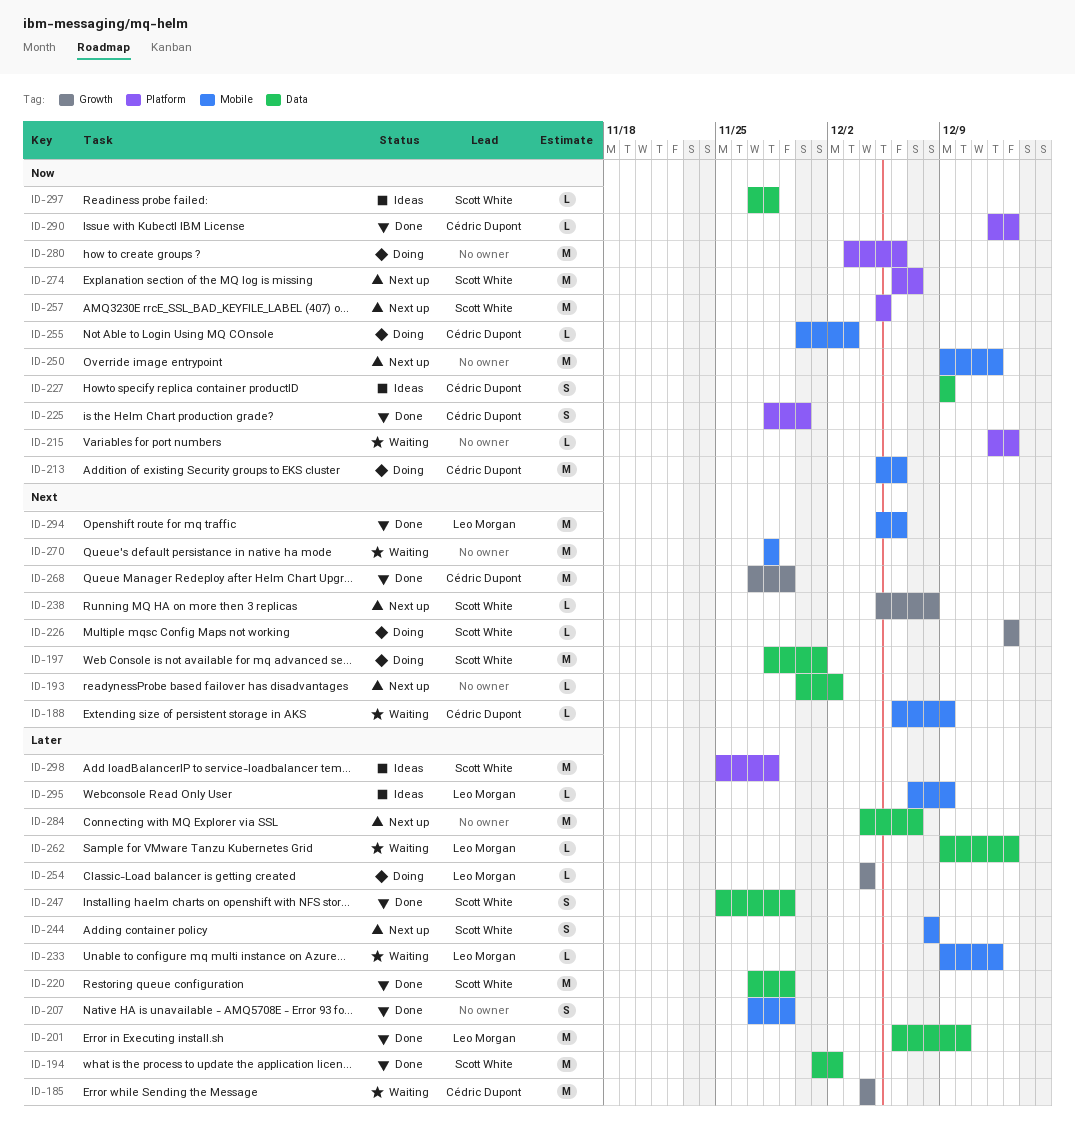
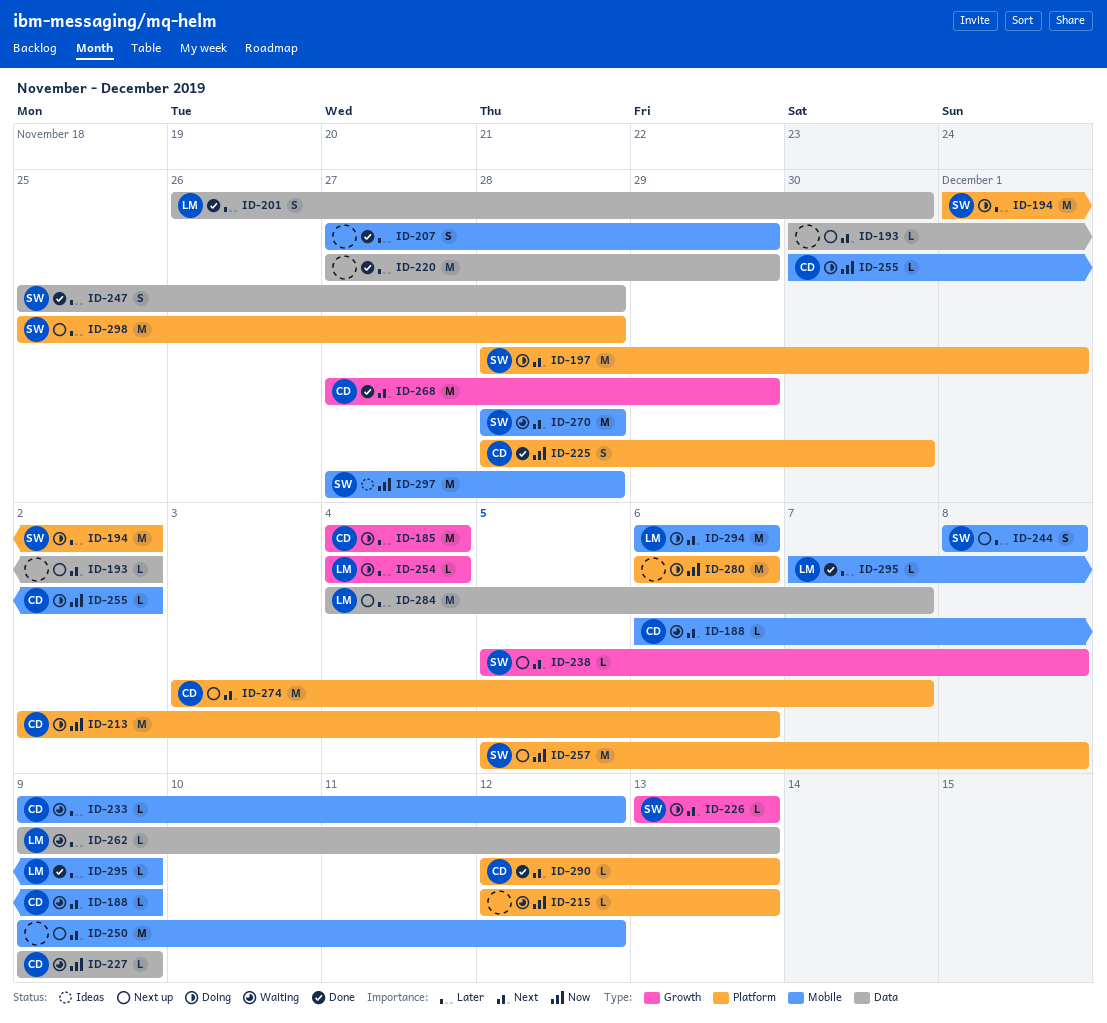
ID-185, status: Waiting -> Doing
ID-194, status: Done -> Doing
ID-194, label: Data -> Platform
ID-197, label: Data -> Platform
ID-201, estimate: M -> S
ID-201, start: Dec 6 -> Nov 26
ID-201, due: Dec 10 -> Nov 30
ID-213, label: Mobile -> Platform
ID-213, start: Dec 5 -> Dec 2
ID-220, owner: Scott White -> none
ID-227, status: Ideas -> Waiting
ID-227, estimate: S -> L
ID-233, owner: Leo Morgan -> Cédric Dupont
ID-247, due: Nov 29 -> Nov 28
ID-250, priority: Now -> Next
ID-255, due: Dec 3 -> Dec 2
ID-257, due: Dec 5 -> Dec 8
ID-270, owner: none -> Scott White
ID-274, owner: Scott White -> Cédric Dupont
ID-274, priority: Now -> Next
ID-274, start: Dec 6 -> Dec 3
ID-280, start: Dec 3 -> Dec 6
ID-284, owner: none -> Leo Morgan
ID-290, priority: Now -> Next
ID-294, status: Done -> Doing
ID-294, start: Dec 5 -> Dec 6
ID-295, status: Ideas -> Done
ID-297, label: Data -> Mobile
ID-297, estimate: L -> M
ID-298, status: Ideas -> Next up

